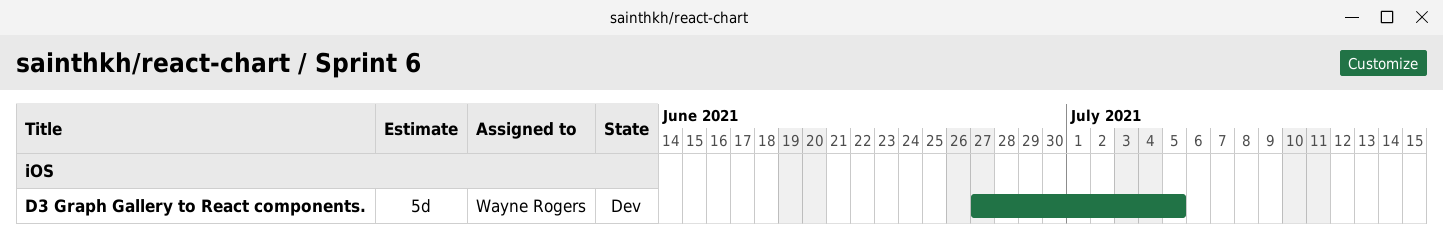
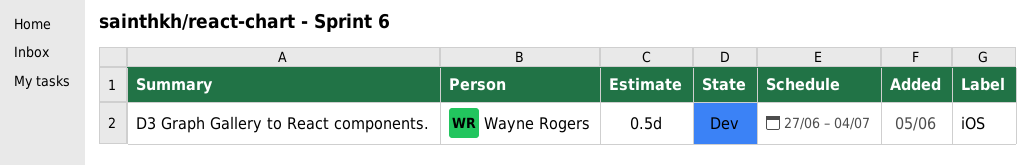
D3 Graph Gallery to React components., estimate: 5d -> 0.5d
D3 Graph Gallery to React components., due: Jul 5 -> Jul 4

